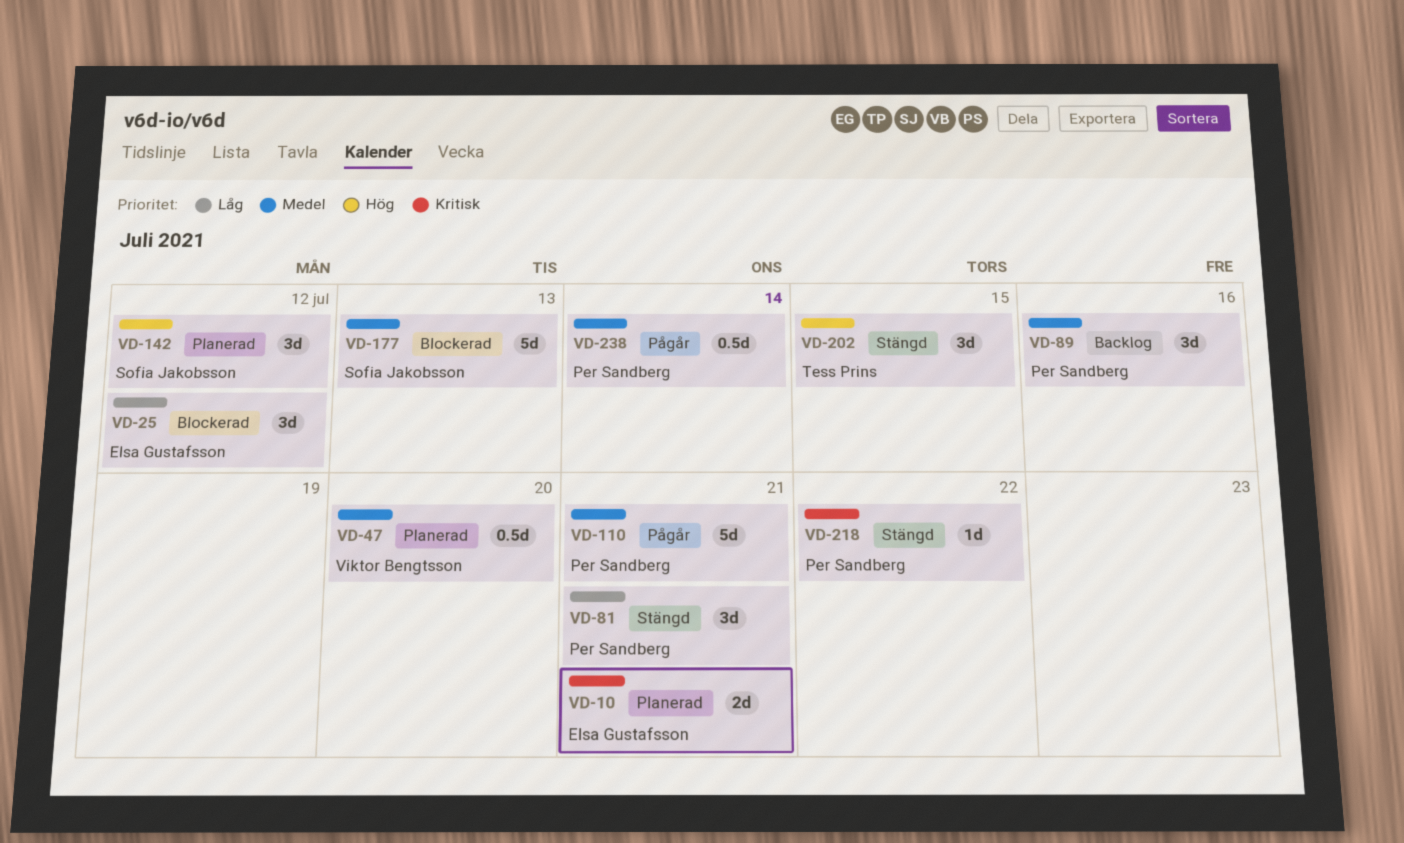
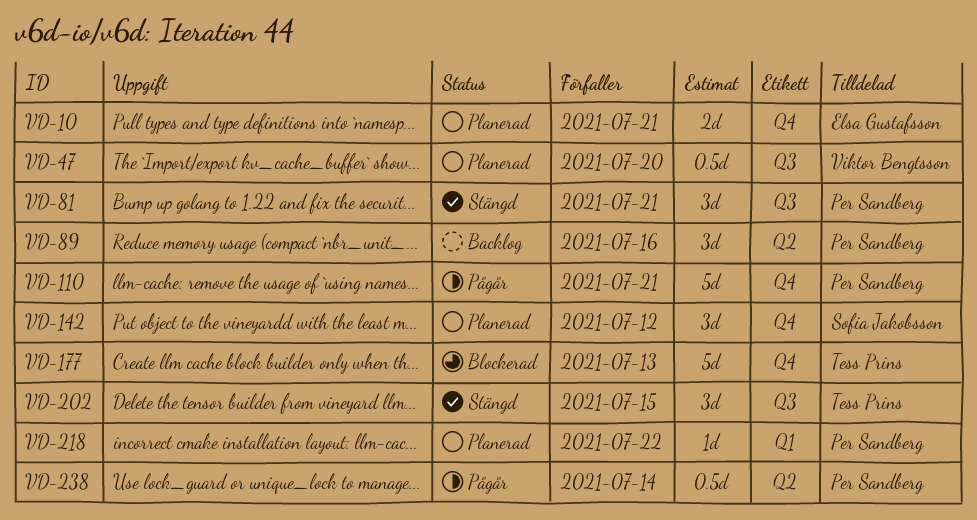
VD-25: present -> none
VD-177, owner: Sofia Jakobsson -> Tess Prins
VD-218, status: Stängd -> Planerad

